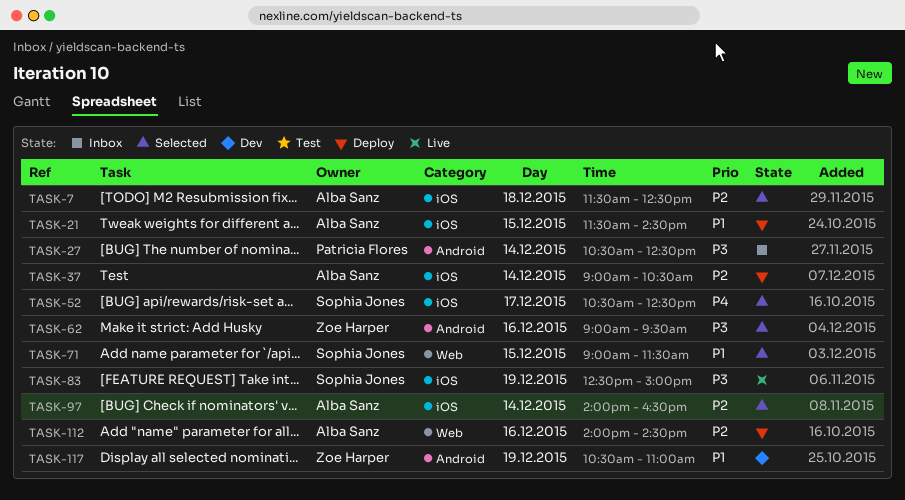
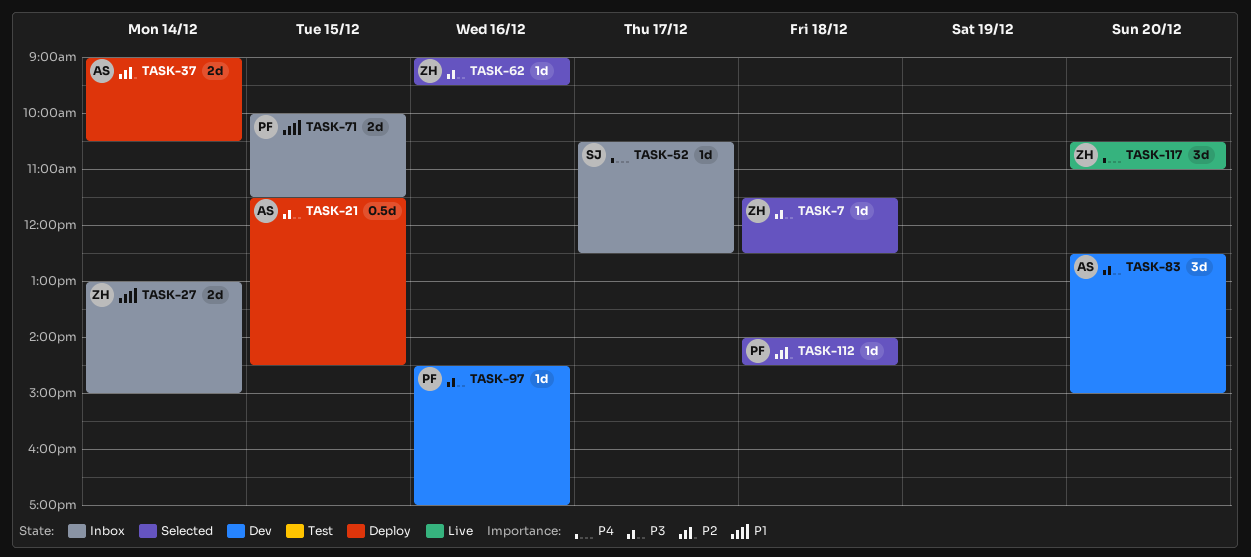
TASK-7, owner: Alba Sanz -> Zoe Harper
TASK-7, priority: P2 -> P3
TASK-21, priority: P1 -> P3
TASK-27, owner: Patricia Flores -> Zoe Harper
TASK-27, priority: P3 -> P1
TASK-27, begins: 10:30 -> 13:00
TASK-27, ends: 12:30 -> 15:00
TASK-52, status: Selected -> Inbox
TASK-71, status: Selected -> Inbox
TASK-71, owner: Sophia Jones -> Patricia Flores
TASK-71, begins: 09:00 -> 10:00
TASK-83, status: Live -> Dev
TASK-83, owner: Sophia Jones -> Alba Sanz
TASK-83, day: Dec 19 -> Dec 20
TASK-97, status: Selected -> Dev
TASK-97, owner: Alba Sanz -> Patricia Flores
TASK-97, priority: P2 -> P3
TASK-97, day: Dec 14 -> Dec 16
TASK-97, begins: 14:00 -> 14:30
TASK-97, ends: 16:30 -> 17:00
TASK-112, status: Deploy -> Selected
TASK-112, owner: Alba Sanz -> Patricia Flores
TASK-112, day: Dec 16 -> Dec 18
TASK-117, status: Dev -> Live
TASK-117, priority: P1 -> P4
TASK-117, day: Dec 19 -> Dec 20

